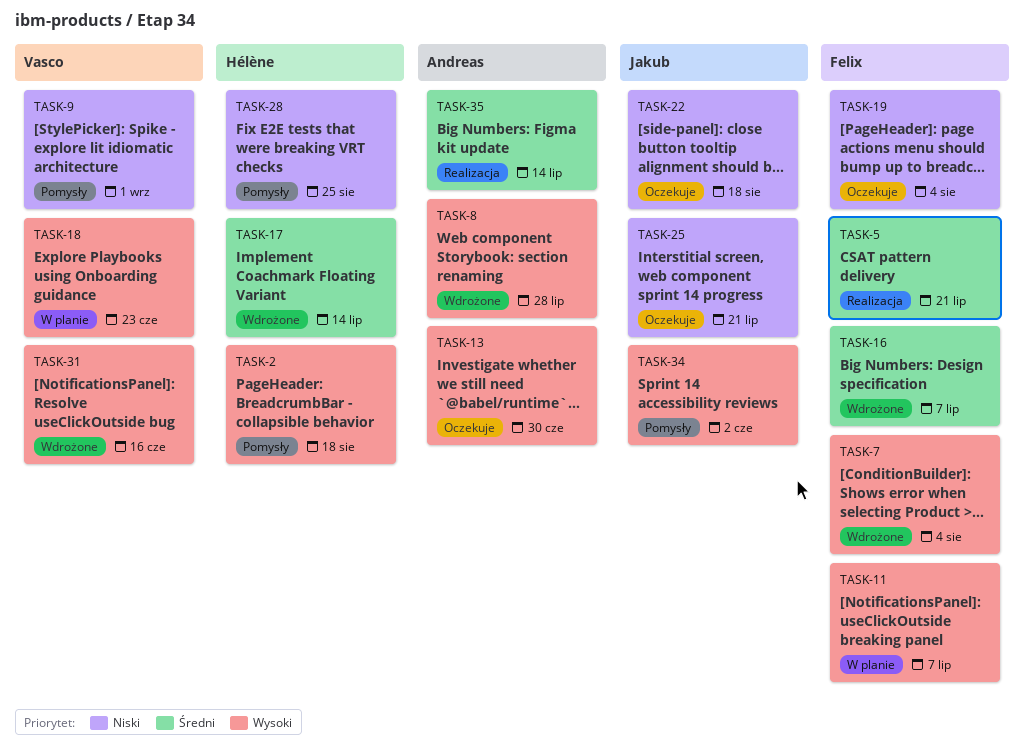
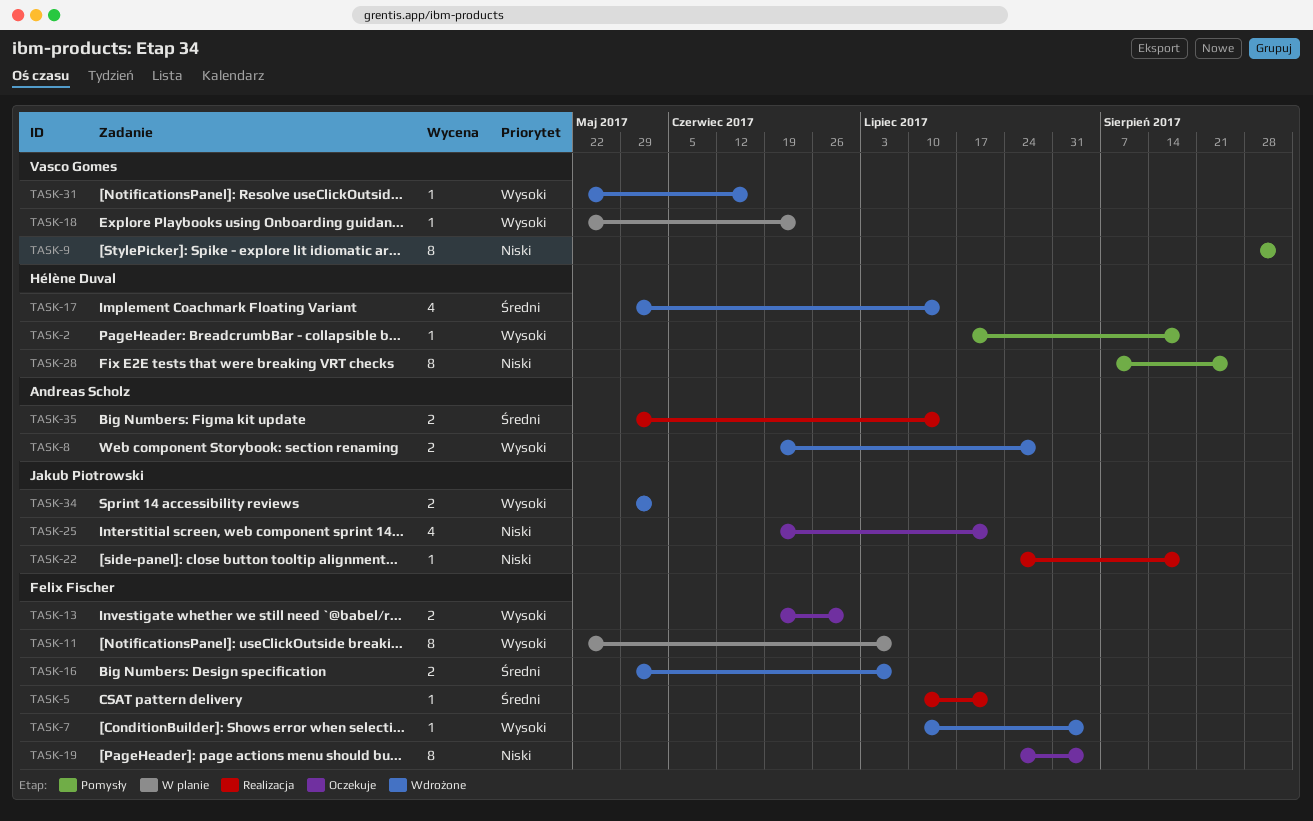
TASK-13, owner: Andreas Scholz -> Felix Fischer
TASK-22, status: Oczekuje -> Realizacja
TASK-34, status: Pomysły -> Wdrożone

